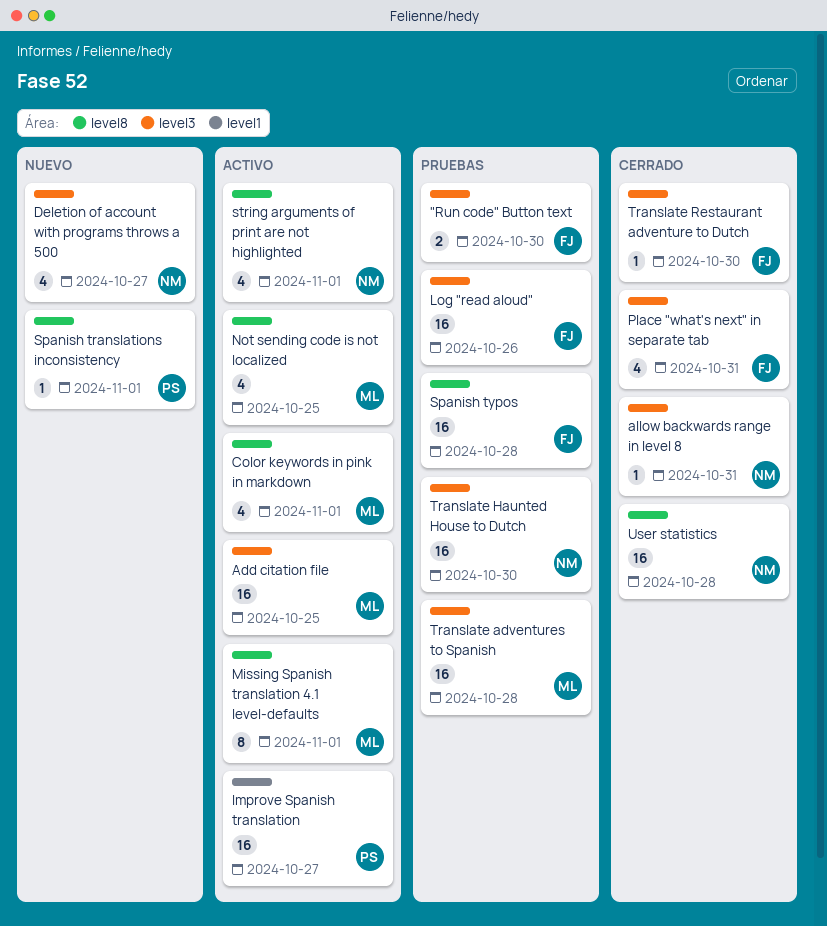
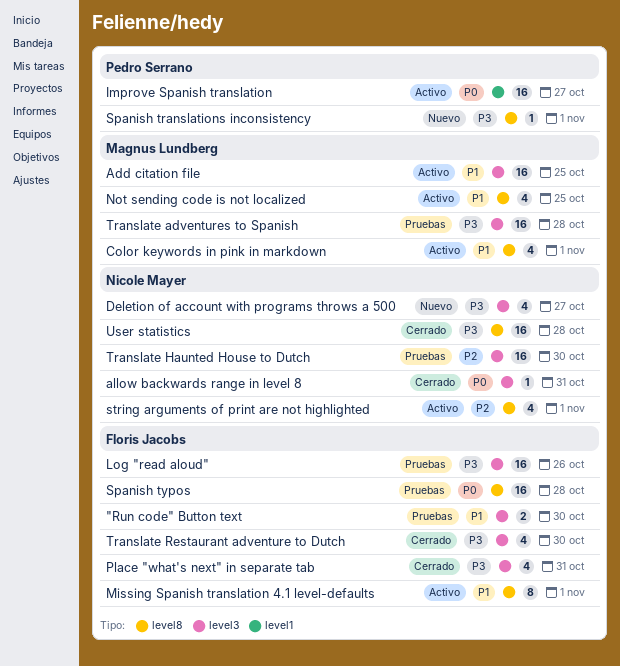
Missing Spanish translation 4.1 level-defaults, owner: Magnus Lundberg -> Floris Jacobs
Translate Restaurant adventure to Dutch, estimate: 1 -> 4

